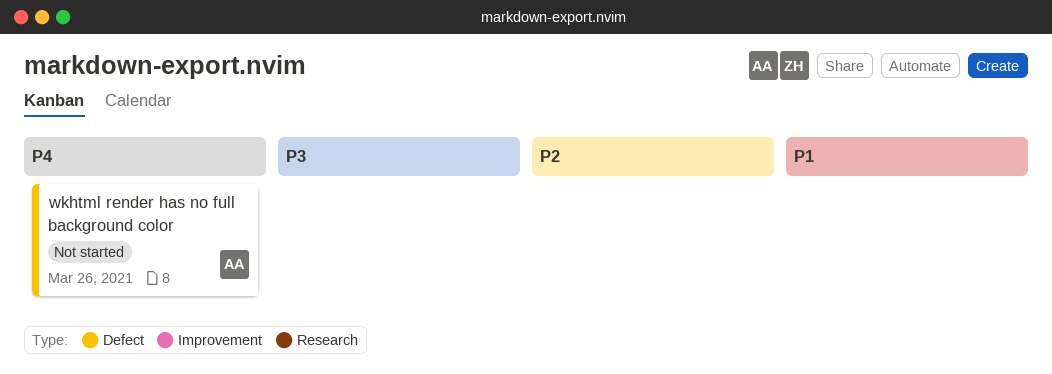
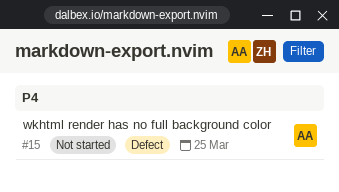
wkhtml render has no full background color, due: Mar 26 -> Mar 25

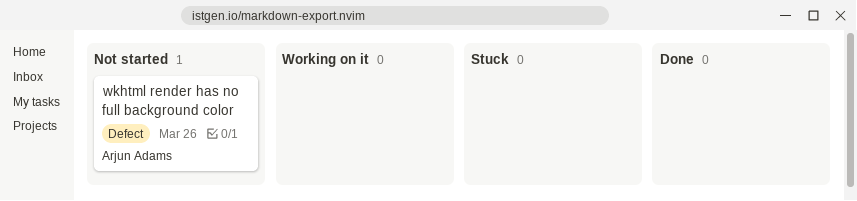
wkhtml render has no full background color, due: Mar 25 -> Mar 26

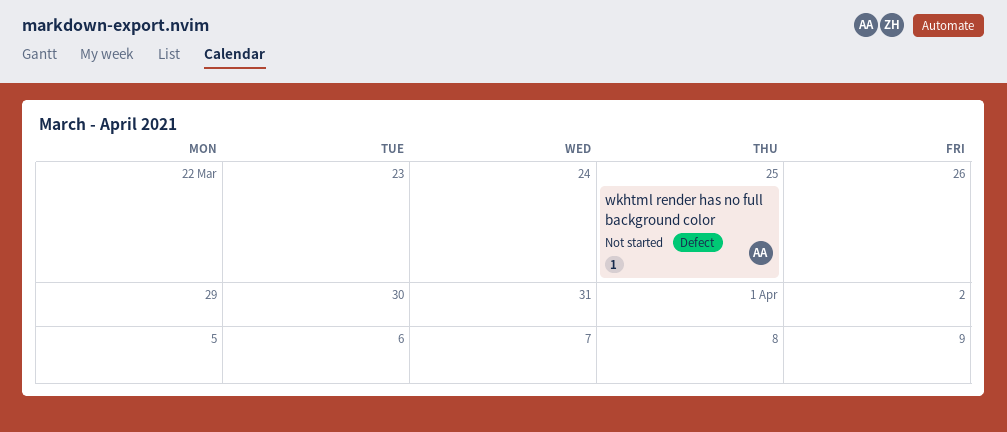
wkhtml render has no full background color, due: Mar 26 -> Mar 25

